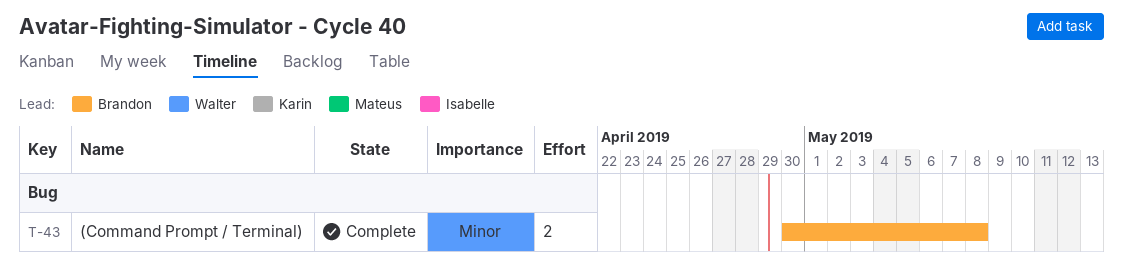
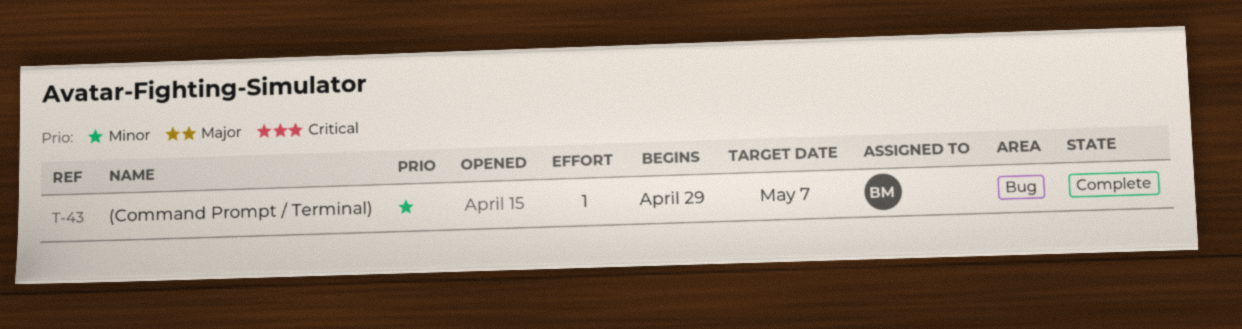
T-43, estimate: 2 -> 1
T-43, start: Apr 30 -> Apr 29
T-43, due: May 8 -> May 7

